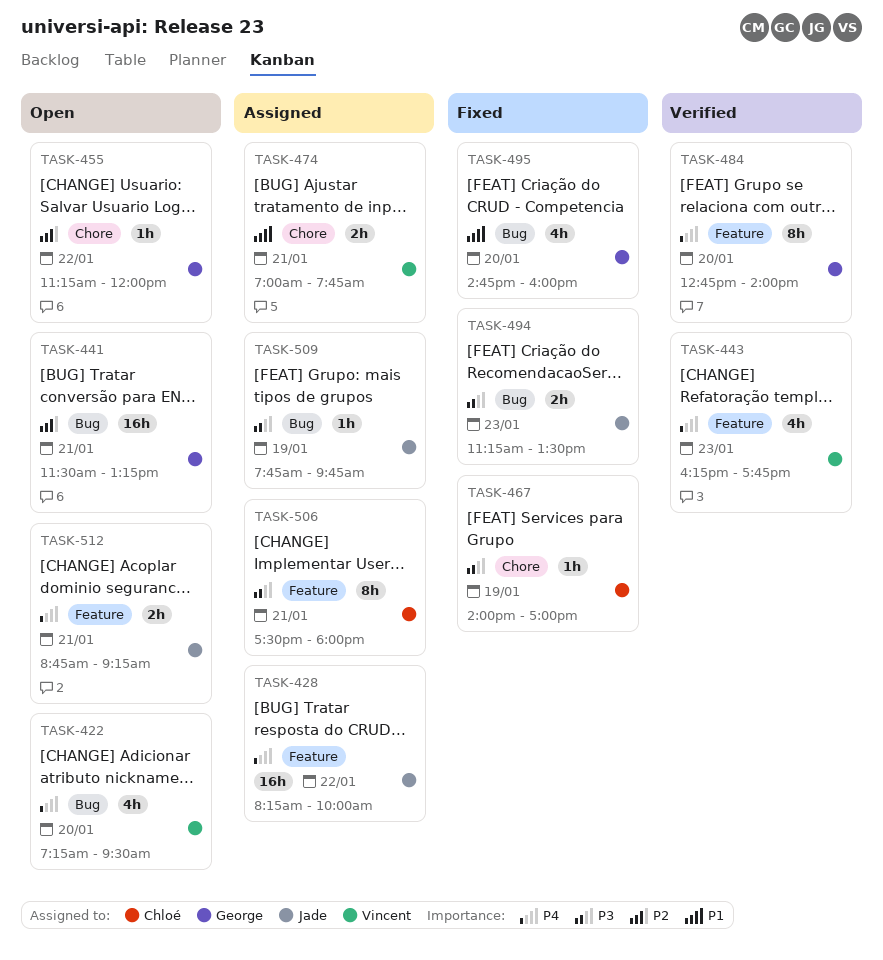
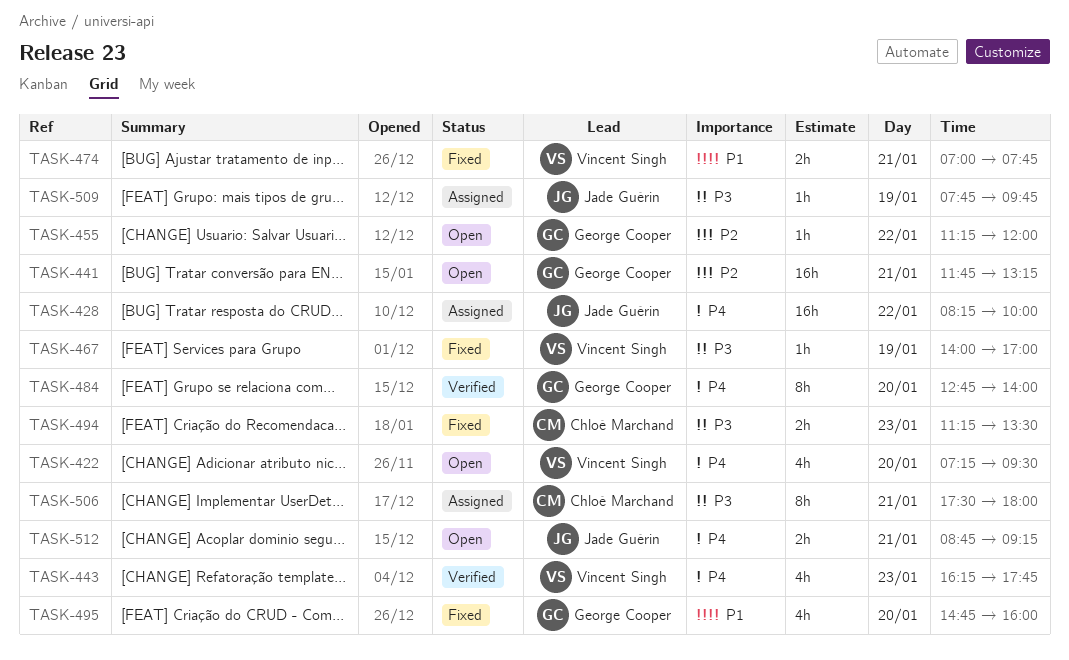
TASK-441, begins: 11:30 -> 11:45
TASK-467, owner: Chloé Marchand -> Vincent Singh
TASK-474, status: Assigned -> Fixed
TASK-494, owner: Jade Guérin -> Chloé Marchand

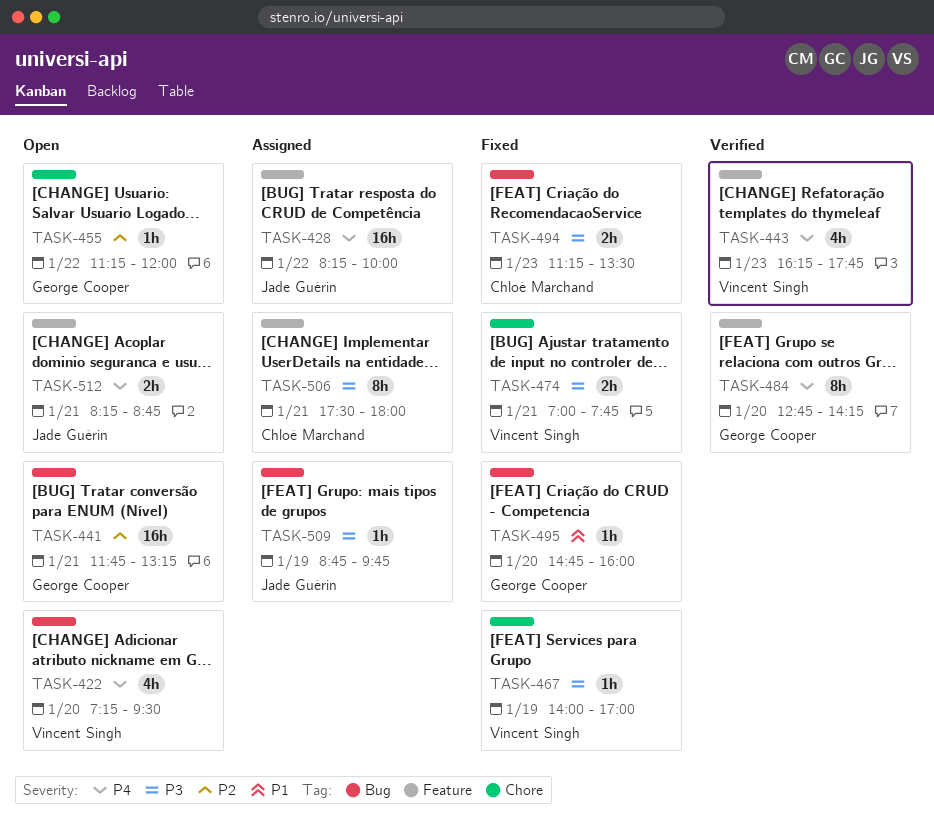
TASK-474, priority: P1 -> P3
TASK-484, ends: 14:00 -> 14:15
TASK-495, estimate: 4h -> 1h
TASK-509, begins: 07:45 -> 08:45
TASK-512, begins: 08:45 -> 08:15
TASK-512, ends: 09:15 -> 08:45

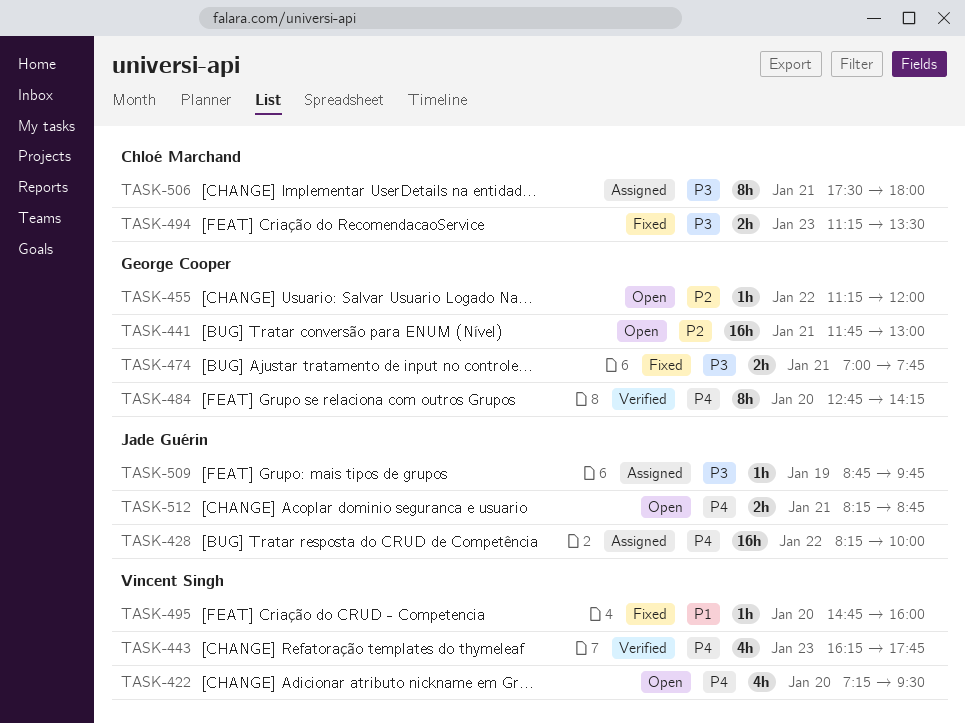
TASK-441, ends: 13:15 -> 13:00
TASK-467: present -> none
TASK-474, owner: Vincent Singh -> George Cooper
TASK-495, owner: George Cooper -> Vincent Singh

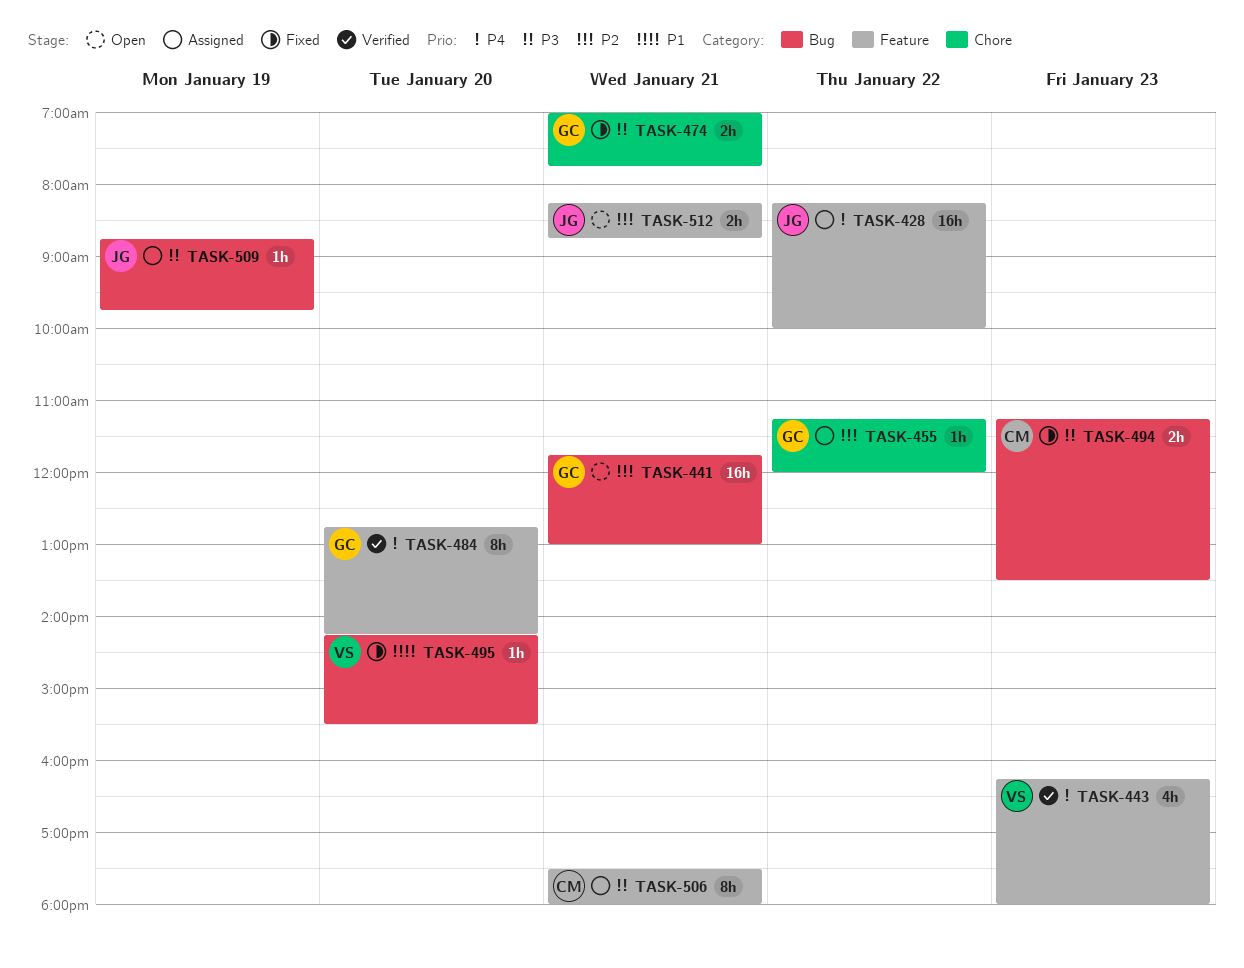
TASK-422: present -> none
TASK-443, ends: 17:45 -> 18:00
TASK-455, status: Open -> Assigned
TASK-495, begins: 14:45 -> 14:15
TASK-495, ends: 16:00 -> 15:30
TASK-512, priority: P4 -> P2

